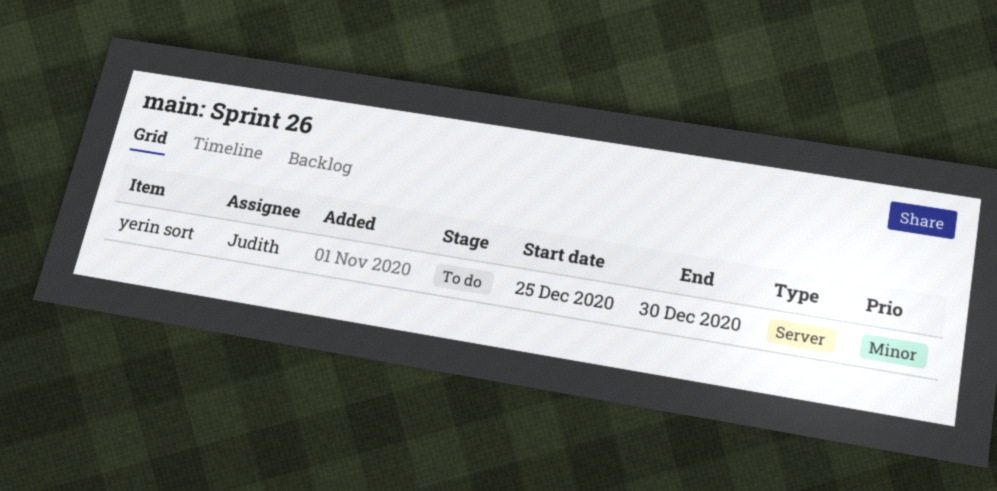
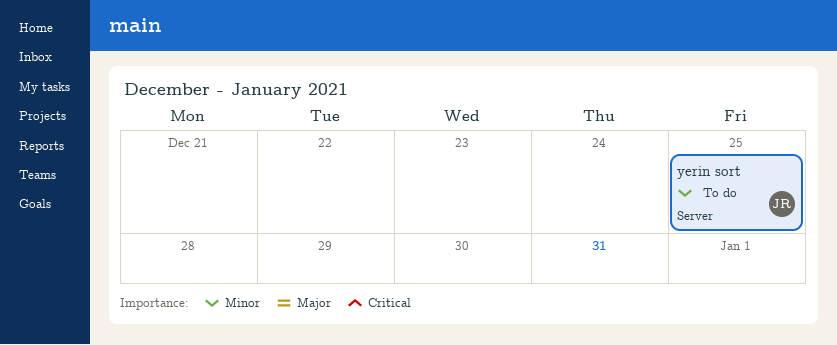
yerin sort, due: Dec 30 -> Dec 25

